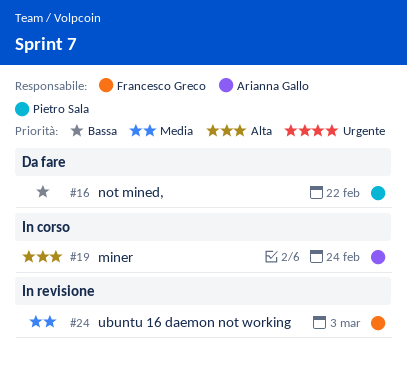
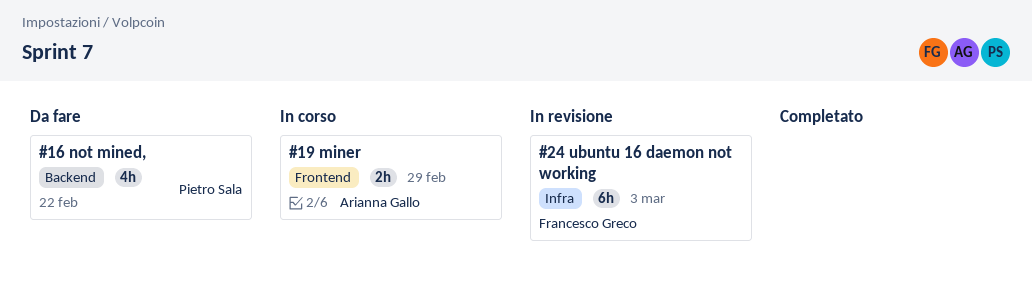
#19, due: Feb 24 -> Feb 29

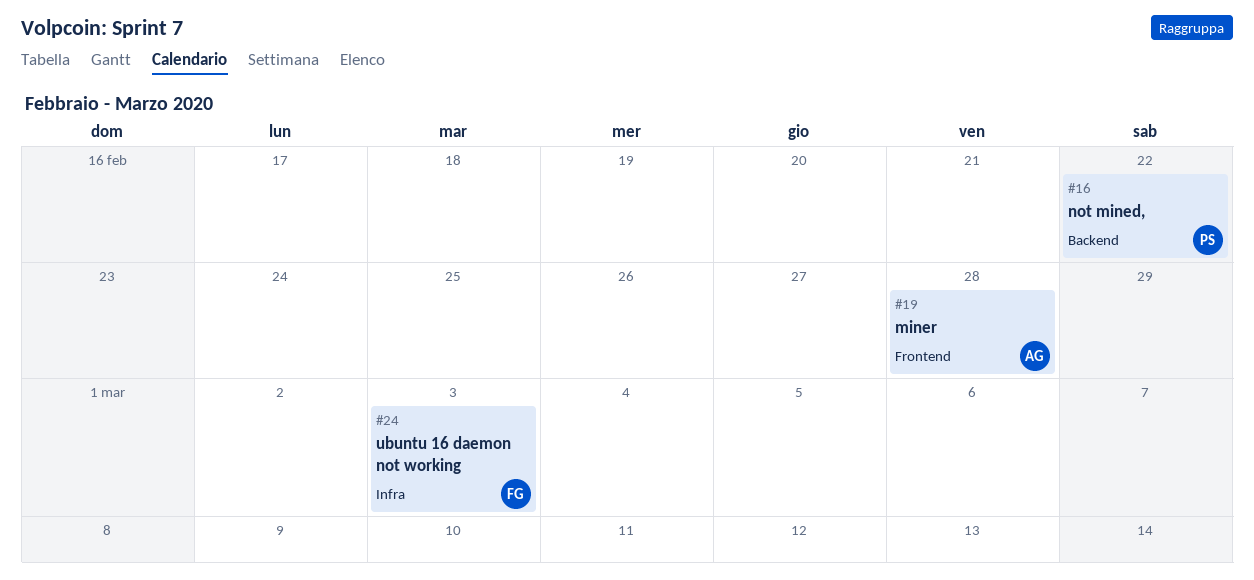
#19, due: Feb 29 -> Feb 28

